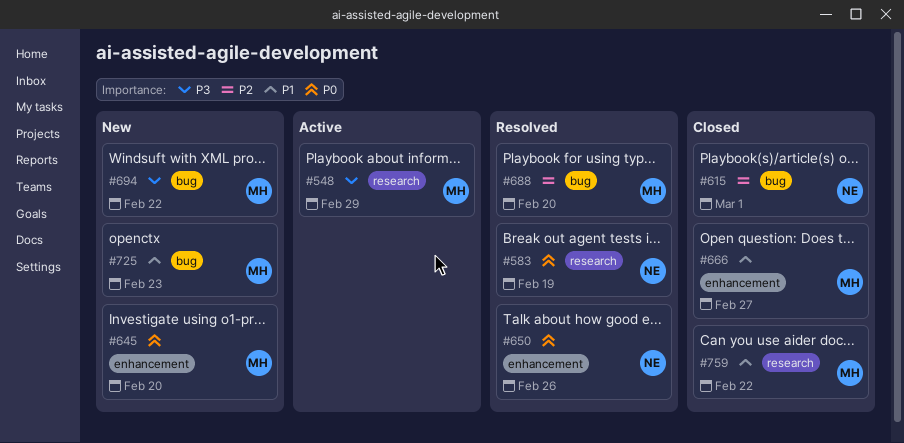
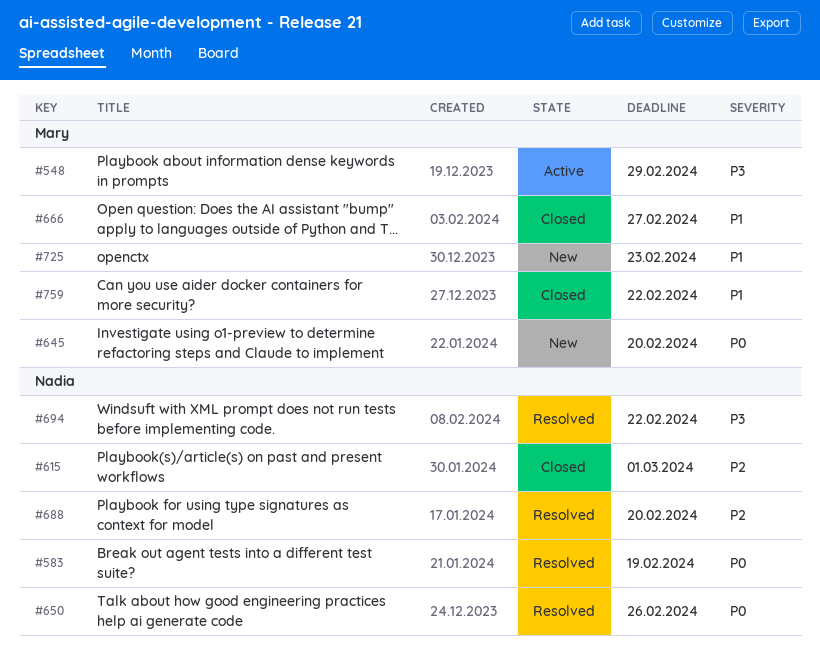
#688, owner: Mary -> Nadia
#694, status: New -> Resolved
#694, owner: Mary -> Nadia

